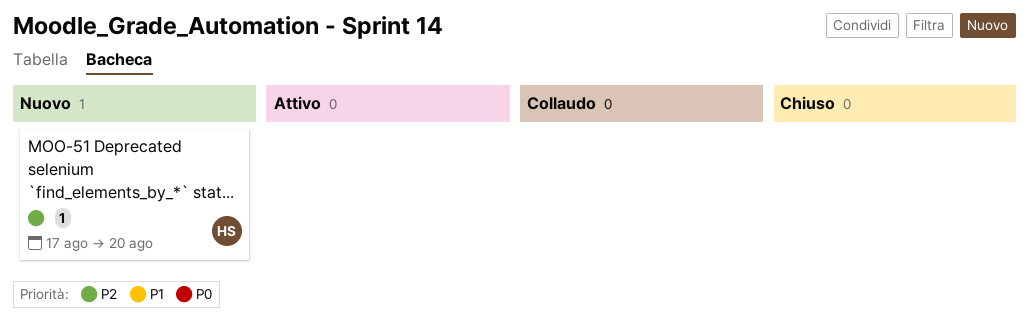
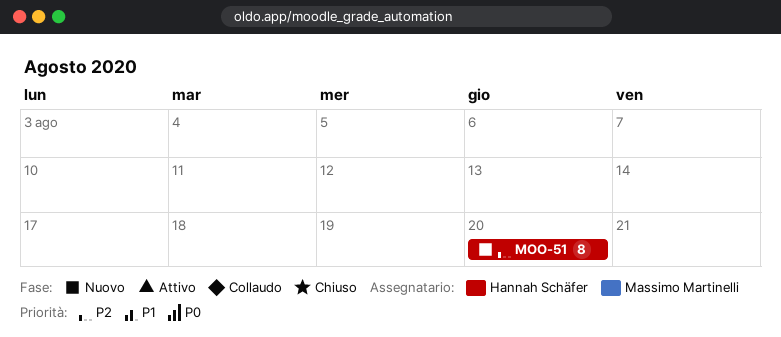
MOO-51, estimate: 1 -> 8
MOO-51, start: Aug 17 -> Aug 20

